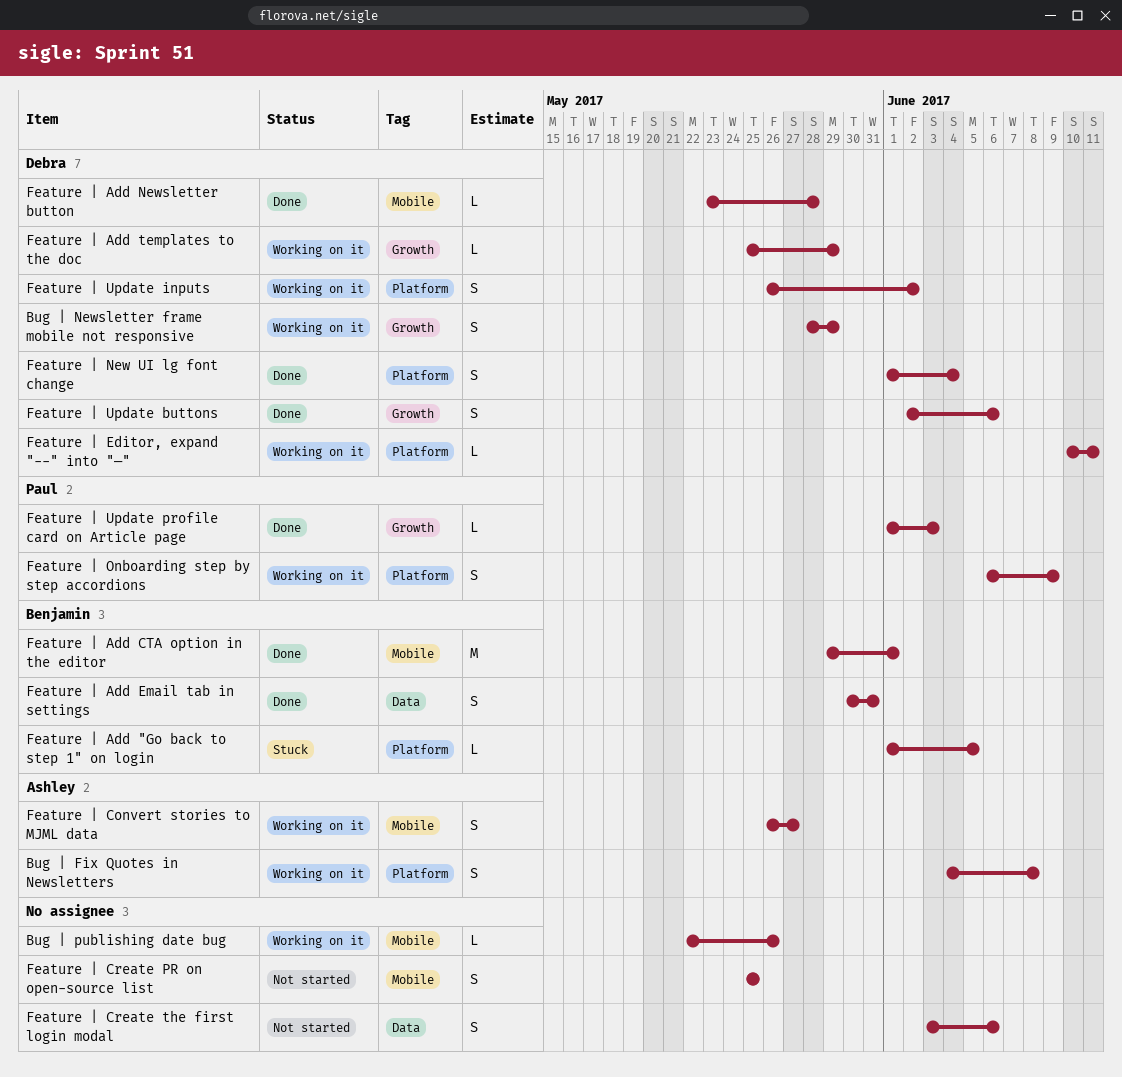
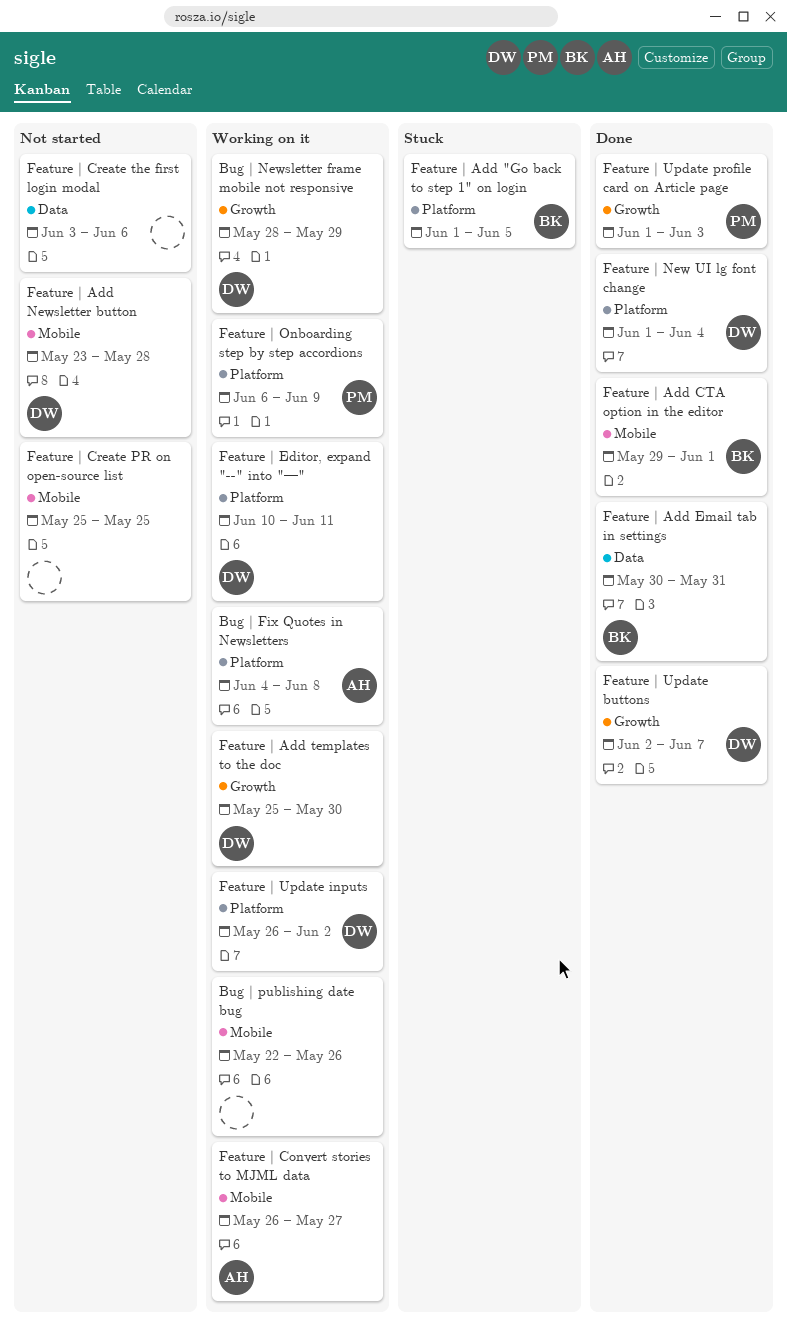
Feature | Add Newsletter button, status: Done -> Not started
Feature | Add templates to the doc, due: May 29 -> May 30
Feature | Update buttons, due: Jun 6 -> Jun 7

